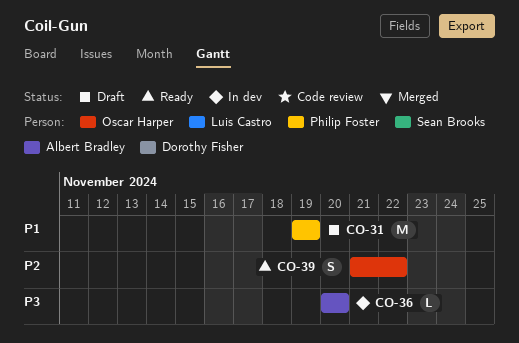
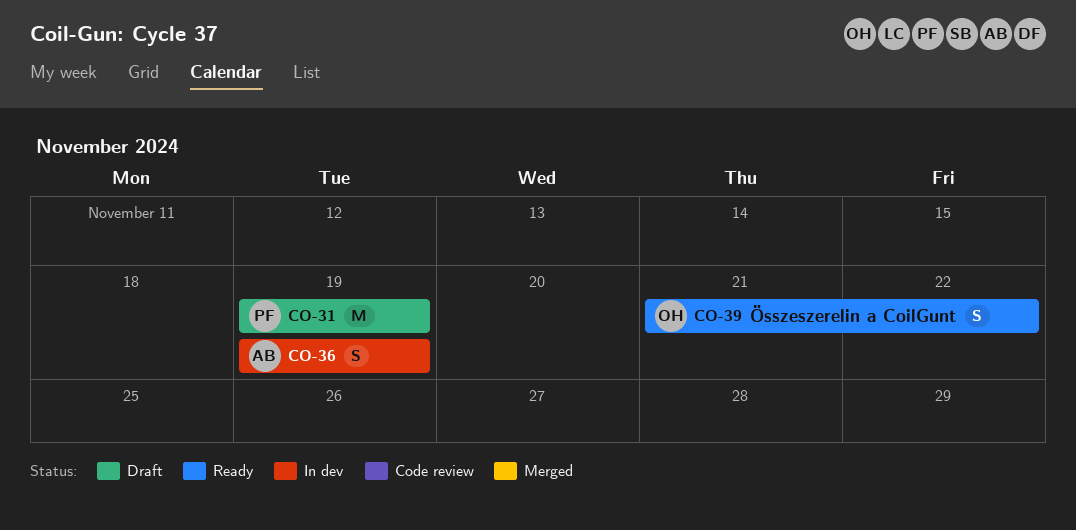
CO-36, estimate: L -> S
CO-36, start: Nov 20 -> Nov 19
CO-36, due: Nov 20 -> Nov 19

